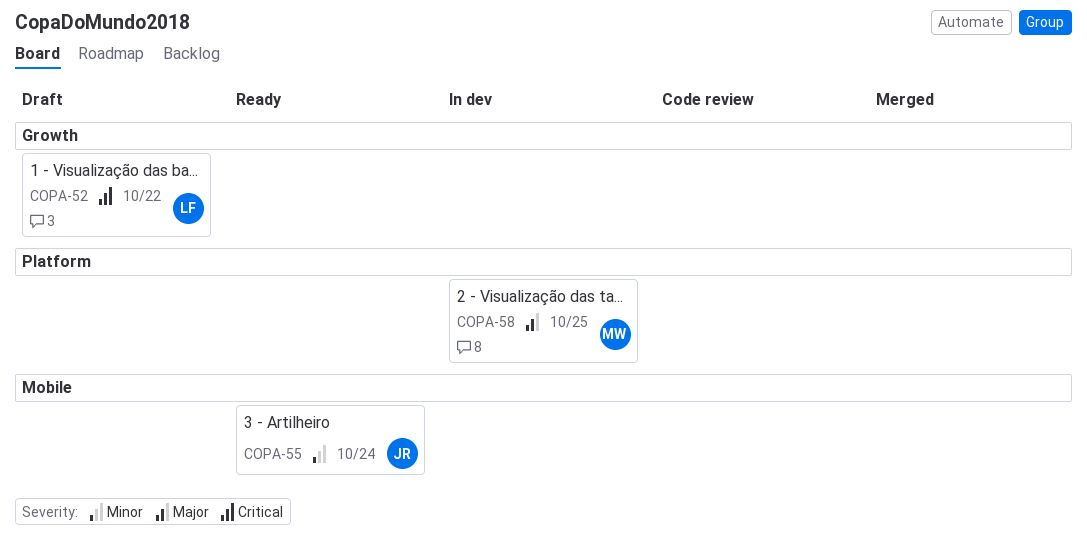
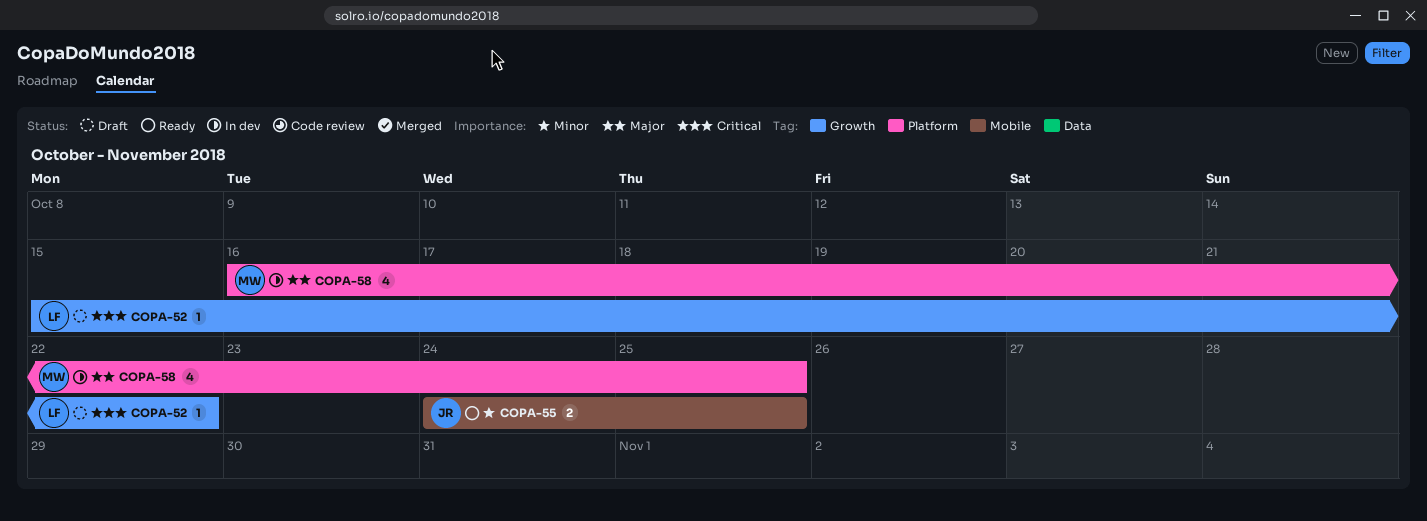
COPA-55, due: Oct 24 -> Oct 25

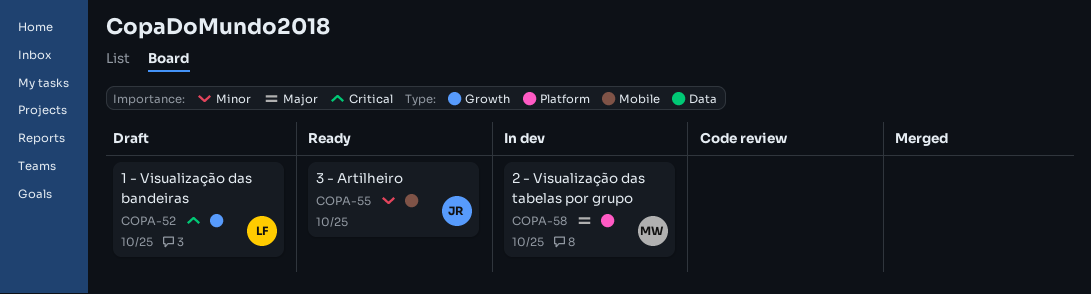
COPA-52, due: Oct 22 -> Oct 25

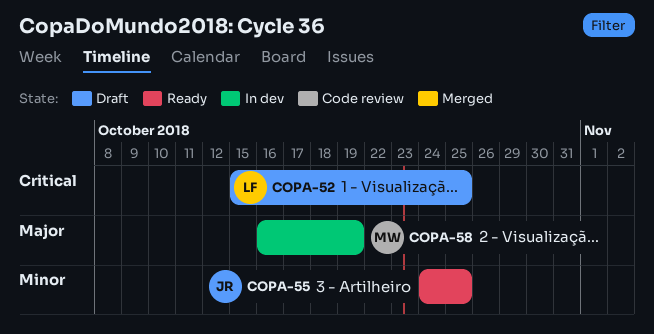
COPA-58, due: Oct 25 -> Oct 19

